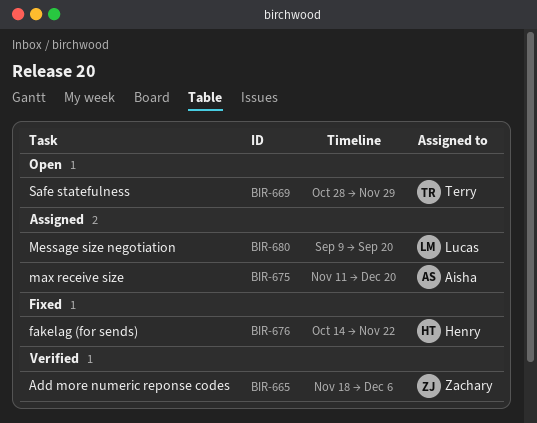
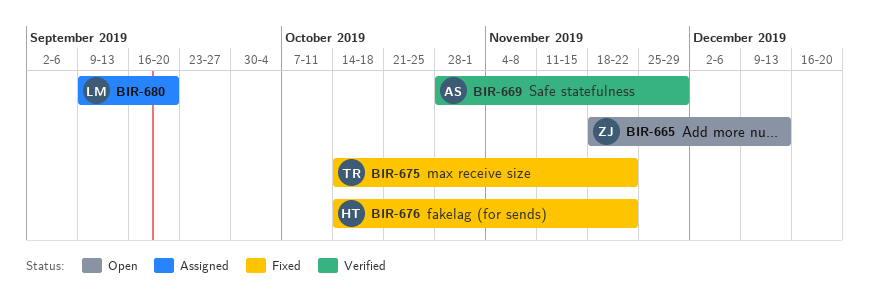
BIR-665, status: Verified -> Open
BIR-665, due: Dec 6 -> Dec 13
BIR-669, status: Open -> Verified
BIR-669, owner: Terry -> Aisha
BIR-675, status: Assigned -> Fixed
BIR-675, owner: Aisha -> Terry
BIR-675, start: Nov 11 -> Oct 14
BIR-675, due: Dec 20 -> Nov 22

